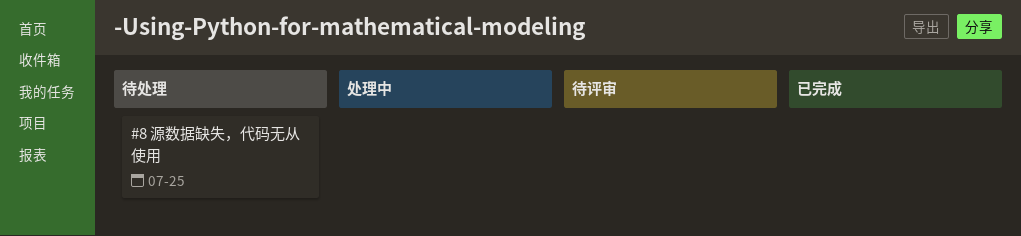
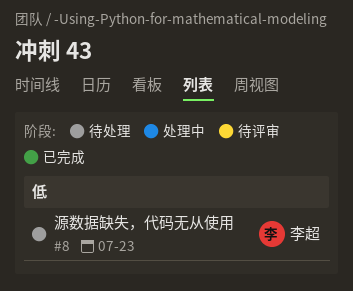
#8, due: Jul 25 -> Jul 23

